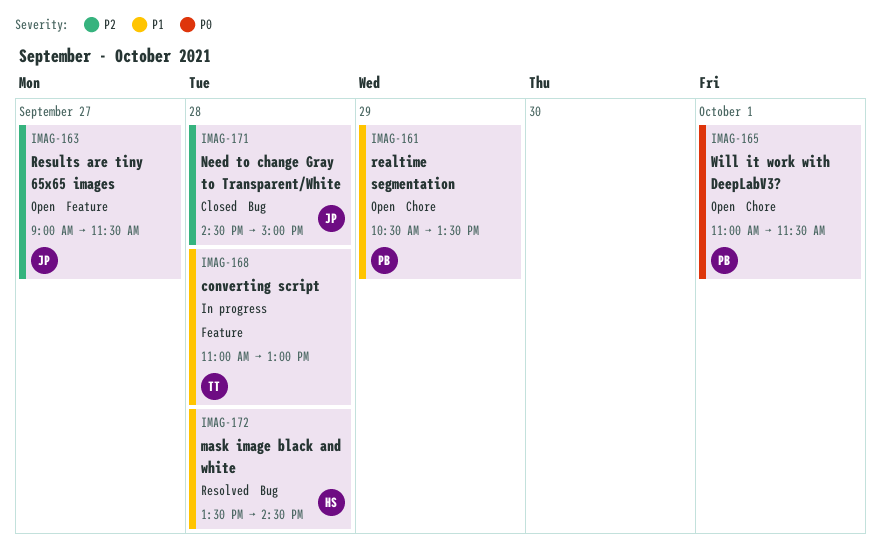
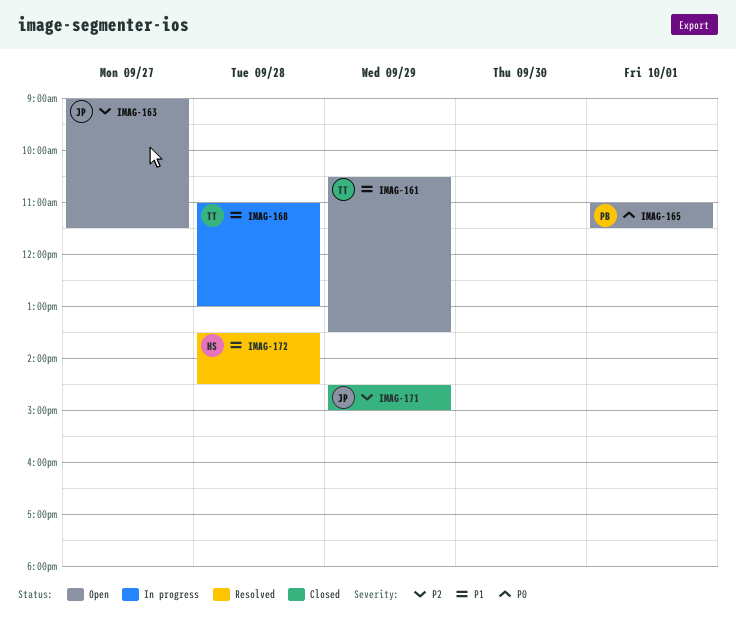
IMAG-161, owner: PB -> TT
IMAG-171, day: Sep 28 -> Sep 29

